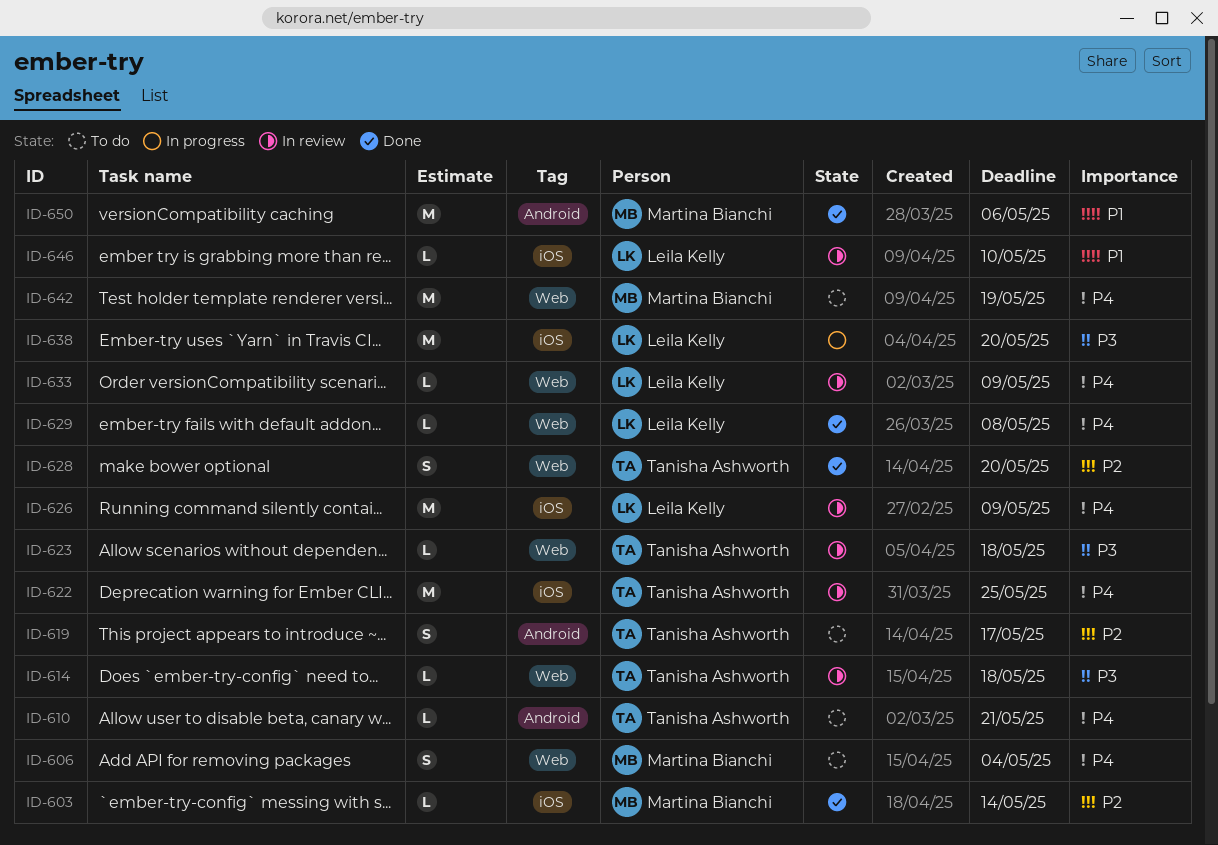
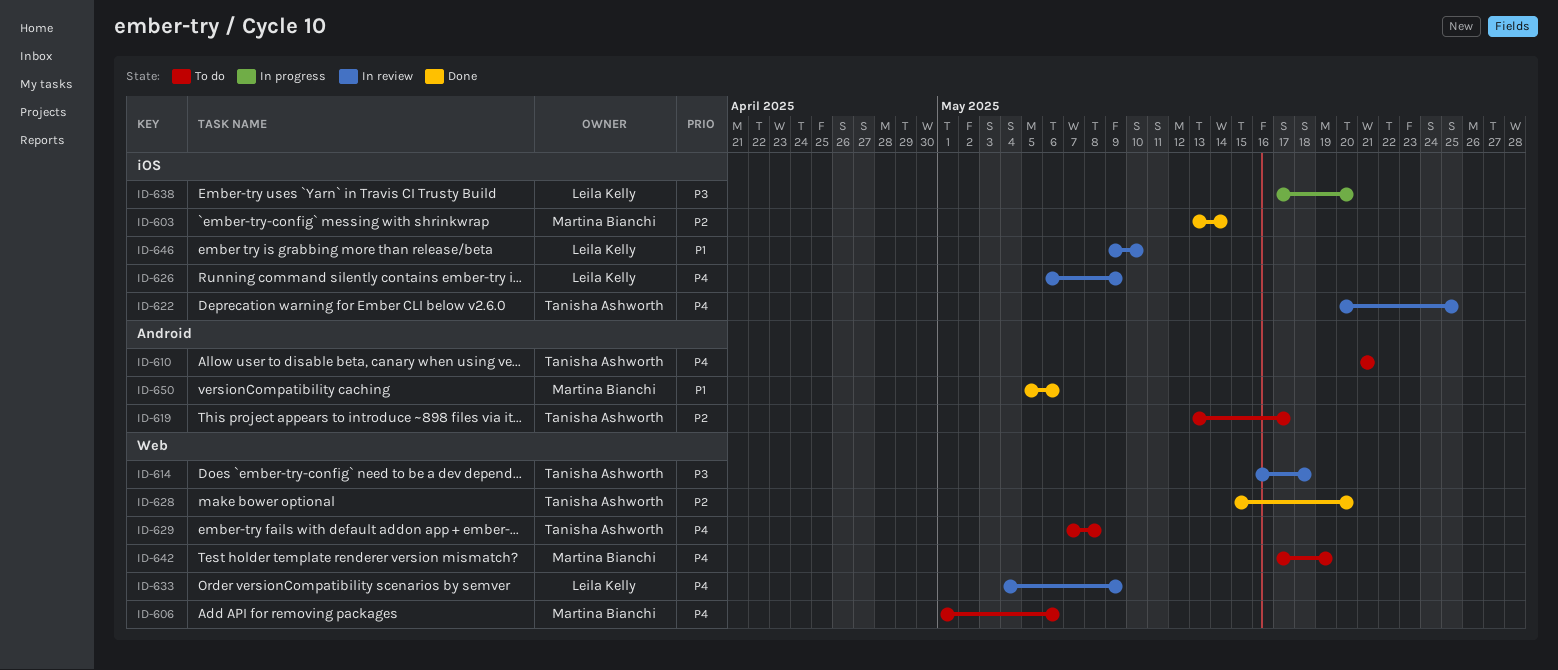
ID-606, due: May 4 -> May 6
ID-623: present -> none
ID-629, status: Done -> To do
ID-629, owner: Leila Kelly -> Tanisha Ashworth

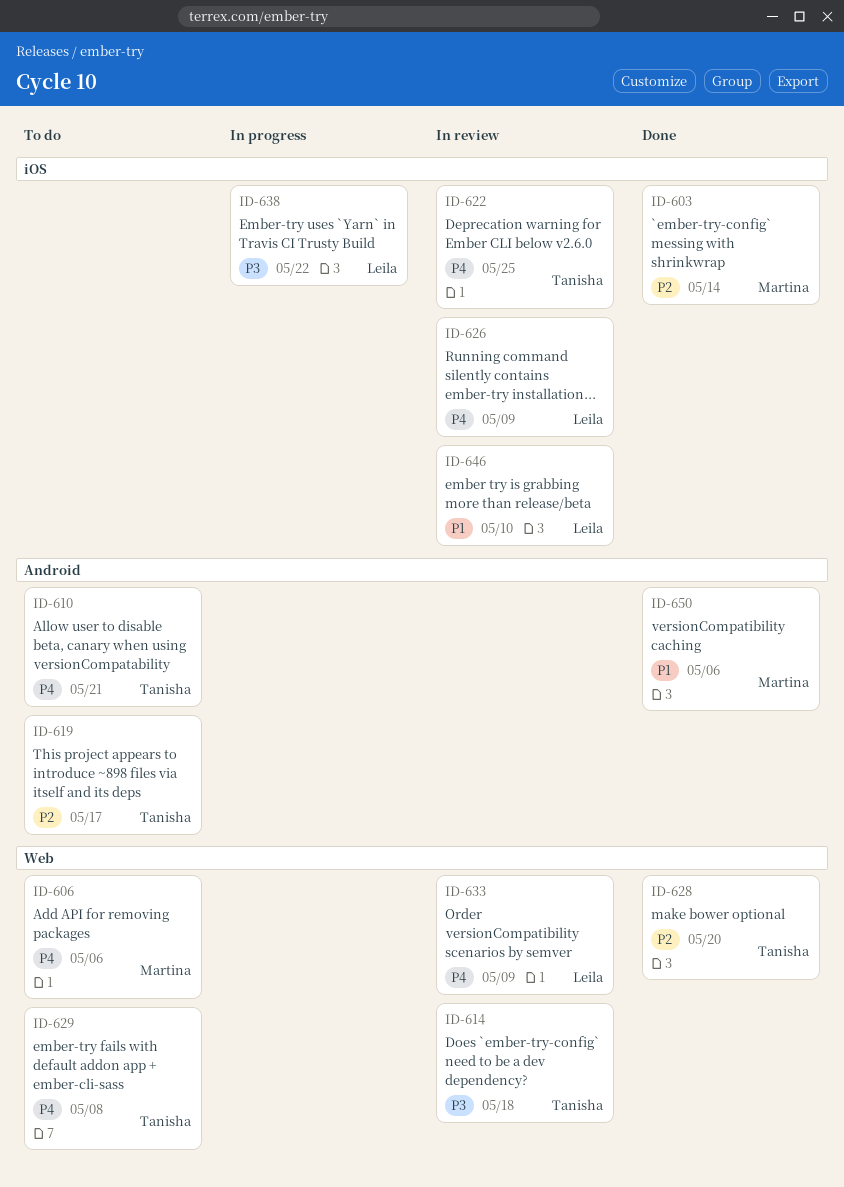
ID-638, due: May 20 -> May 22
ID-642: present -> none

